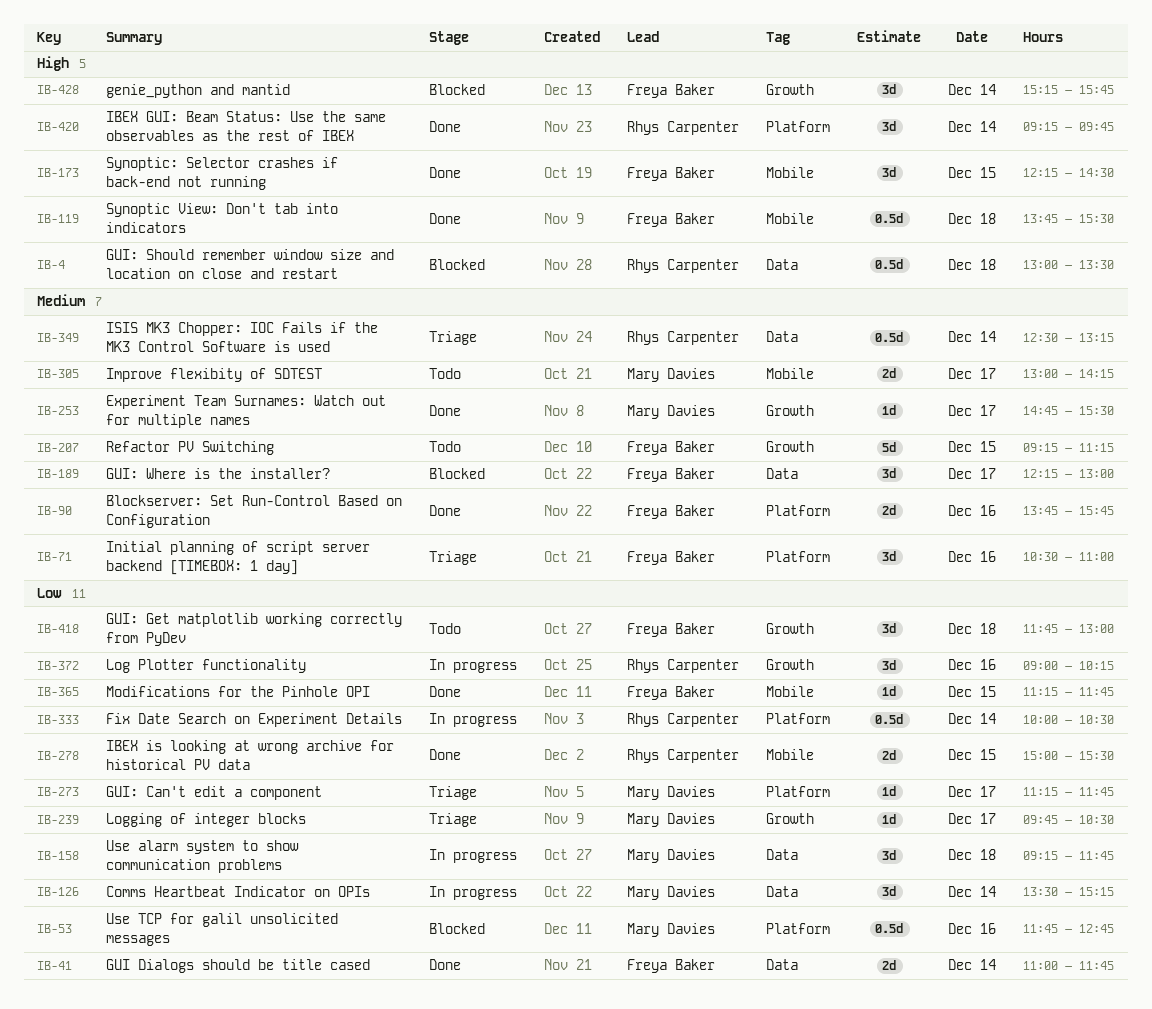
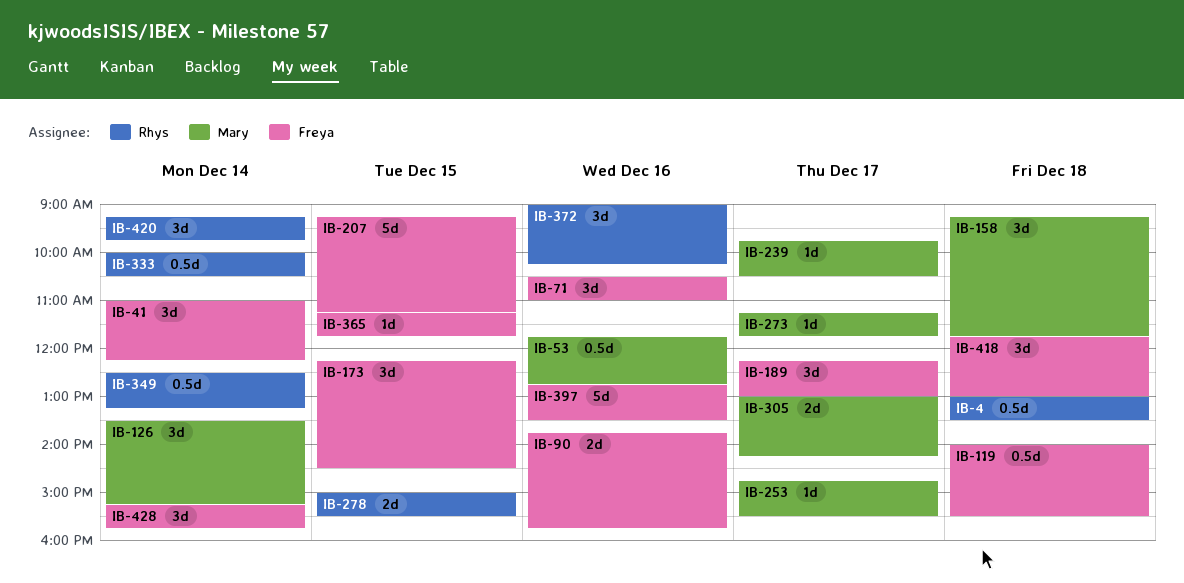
IB-41, estimate: 2d -> 3d
IB-41, ends: 11:45 -> 12:15
IB-119, begins: 13:45 -> 14:00
IB-397: none -> present

